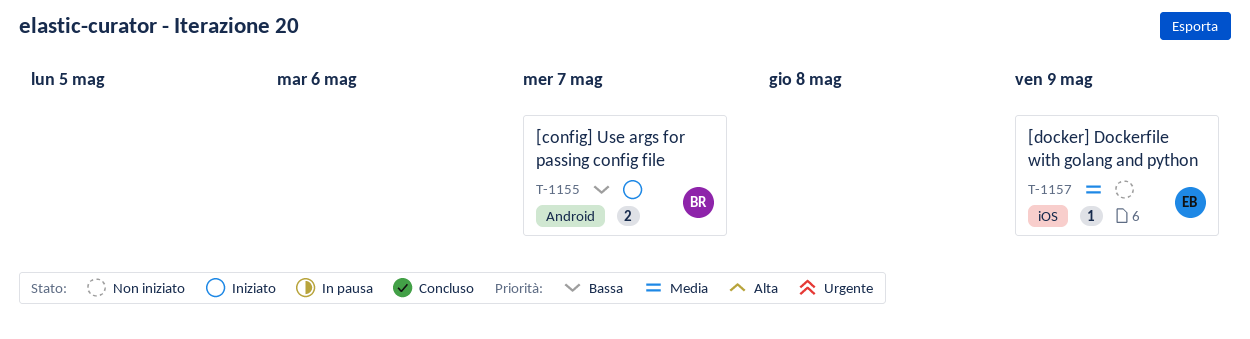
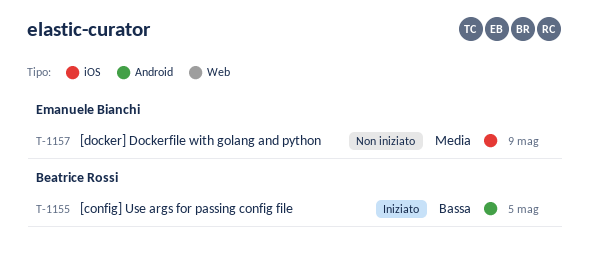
T-1155, due: May 7 -> May 5

